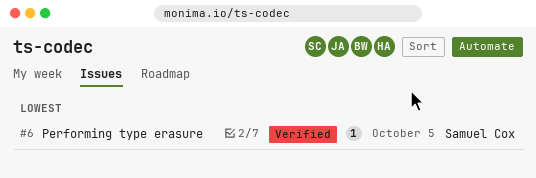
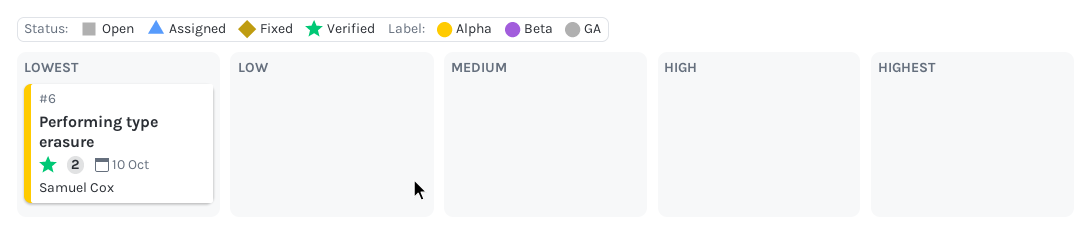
#6, estimate: 1 -> 2
#6, due: Oct 5 -> Oct 10

